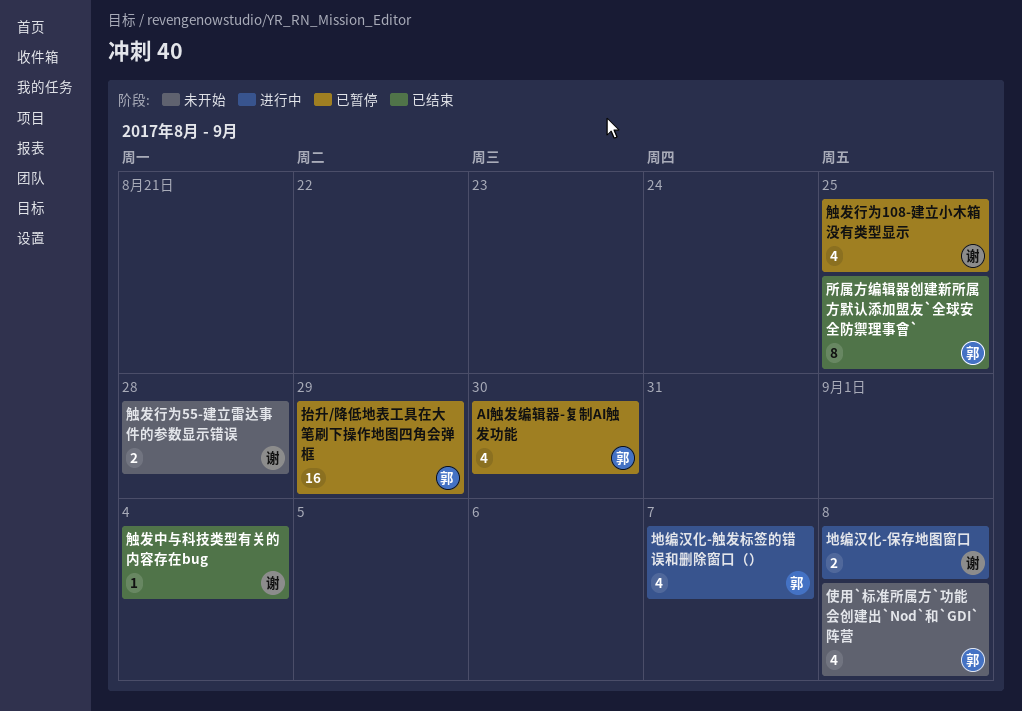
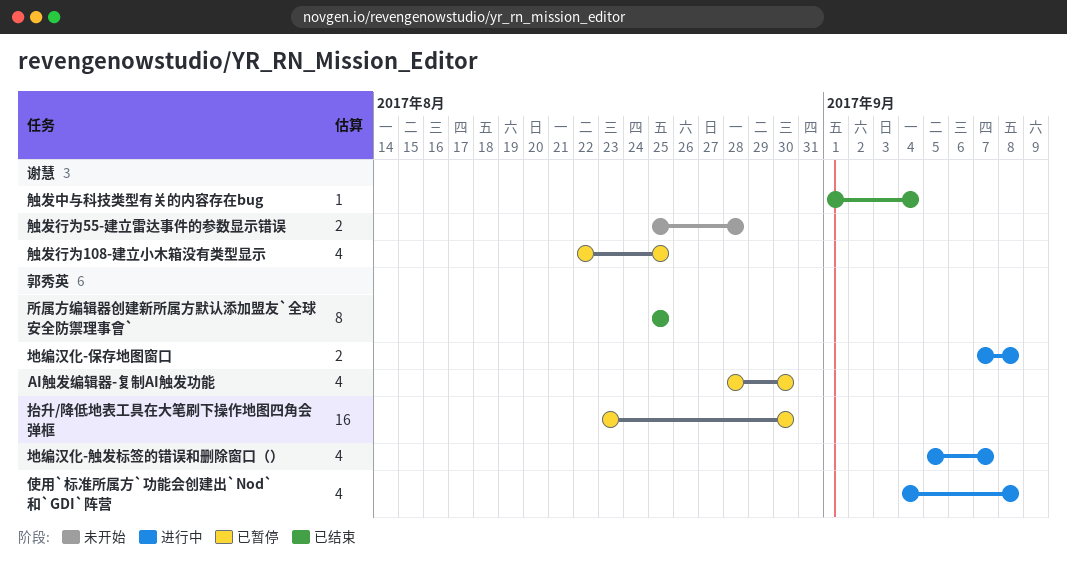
使用`标准所属方`功能会创建出`Nod`和`GDI`阵营, status: 未开始 -> 进行中
地编汉化-保存地图窗口, owner: 谢慧 -> 郭秀英
抬升/降低地表工具在大笔刷下操作地图四角会弹框, due: Aug 29 -> Aug 30

